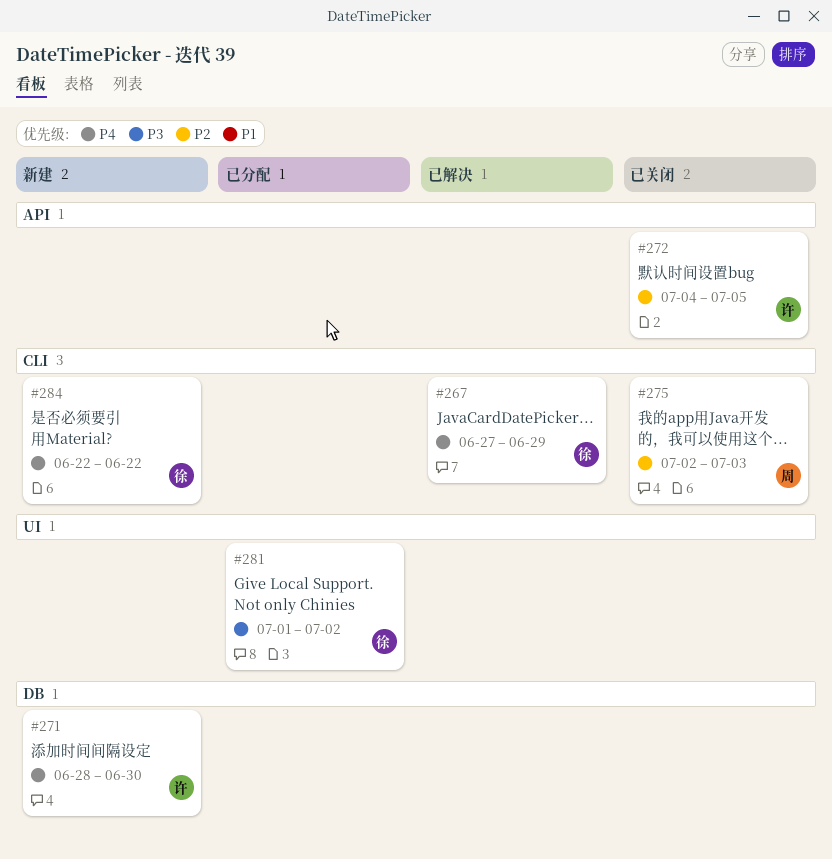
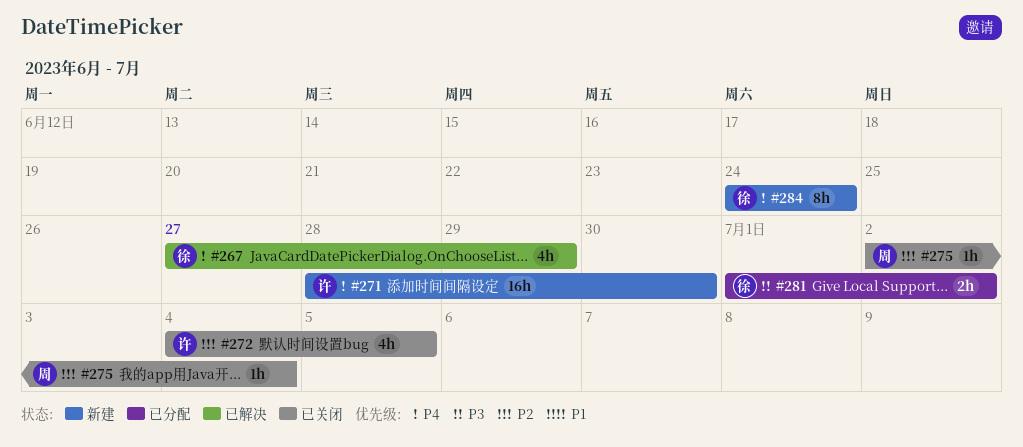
#275, due: Jul 3 -> Jul 4
#284, start: Jun 22 -> Jun 24
#284, due: Jun 22 -> Jun 24

